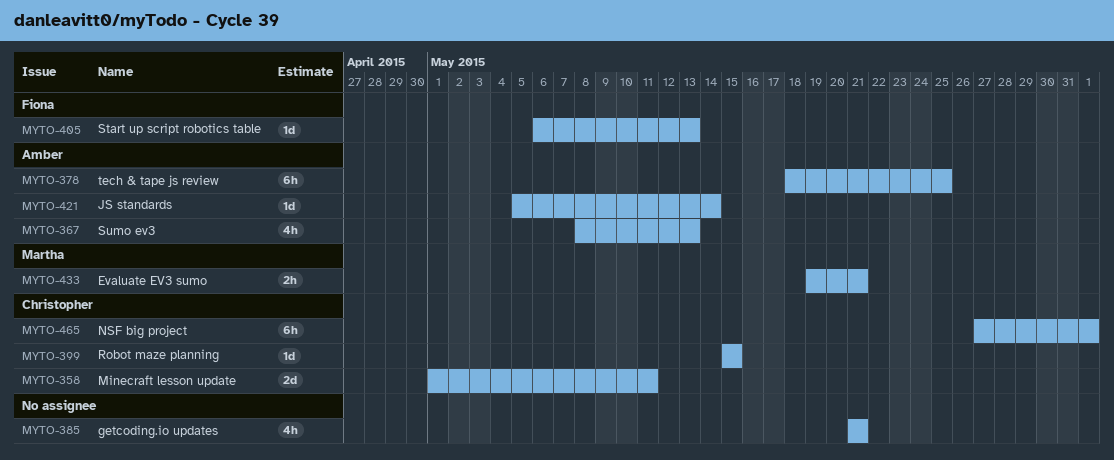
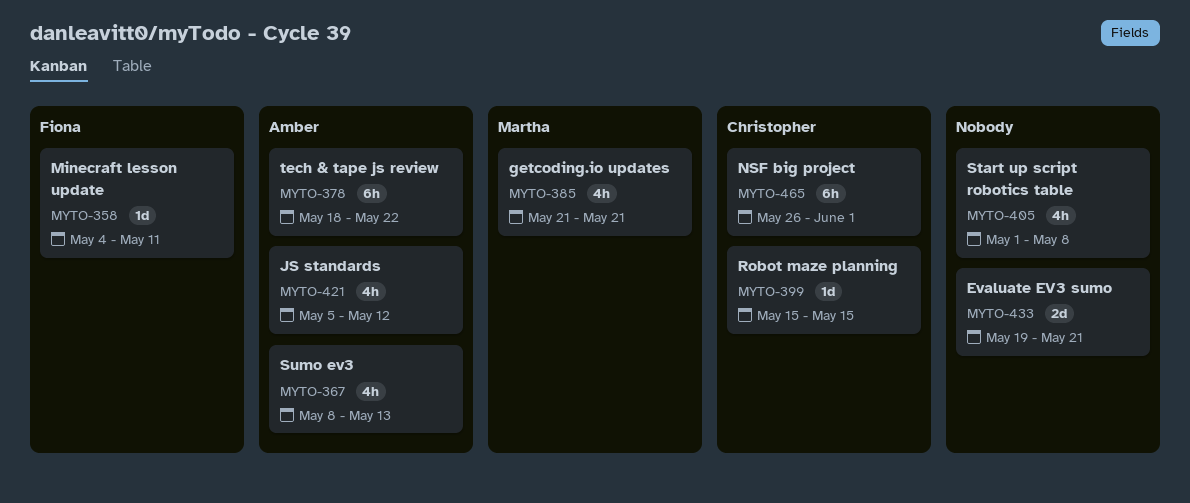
MYTO-358, owner: Christopher -> Fiona
MYTO-358, estimate: 2d -> 1d
MYTO-358, start: May 1 -> May 4
MYTO-378, due: May 25 -> May 22
MYTO-385, owner: none -> Martha
MYTO-405, owner: Fiona -> none
MYTO-405, estimate: 1d -> 4h
MYTO-405, start: May 6 -> May 1
MYTO-405, due: May 13 -> May 8
MYTO-421, estimate: 1d -> 4h
MYTO-421, due: May 14 -> May 12
MYTO-433, owner: Martha -> none
MYTO-433, estimate: 2h -> 2d
MYTO-465, start: May 27 -> May 26

